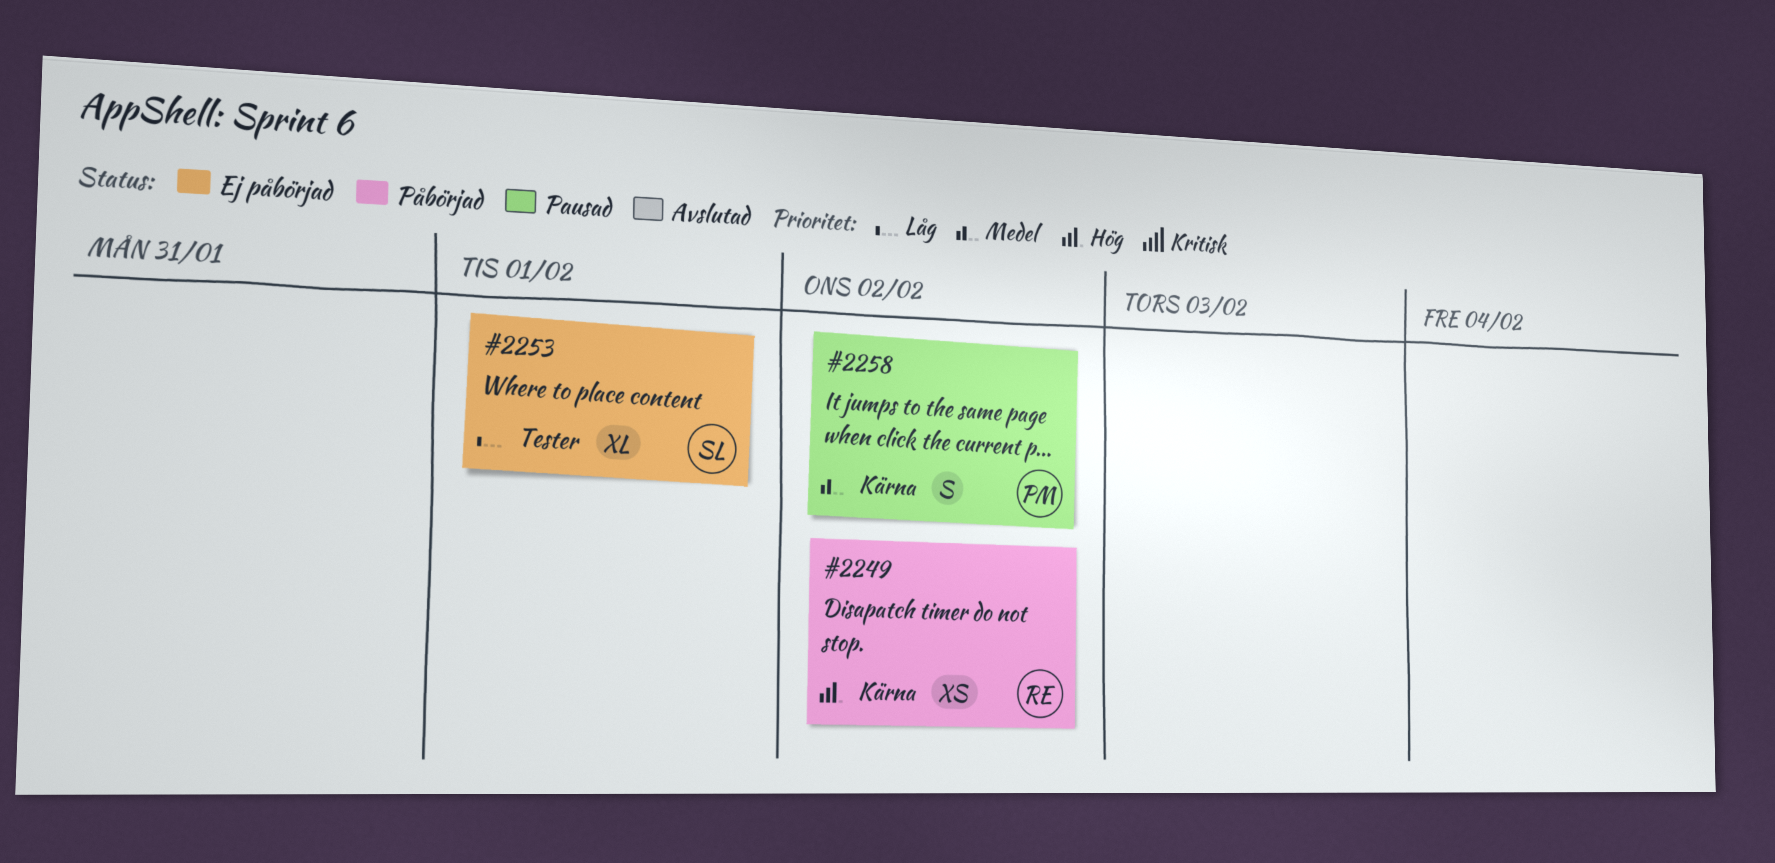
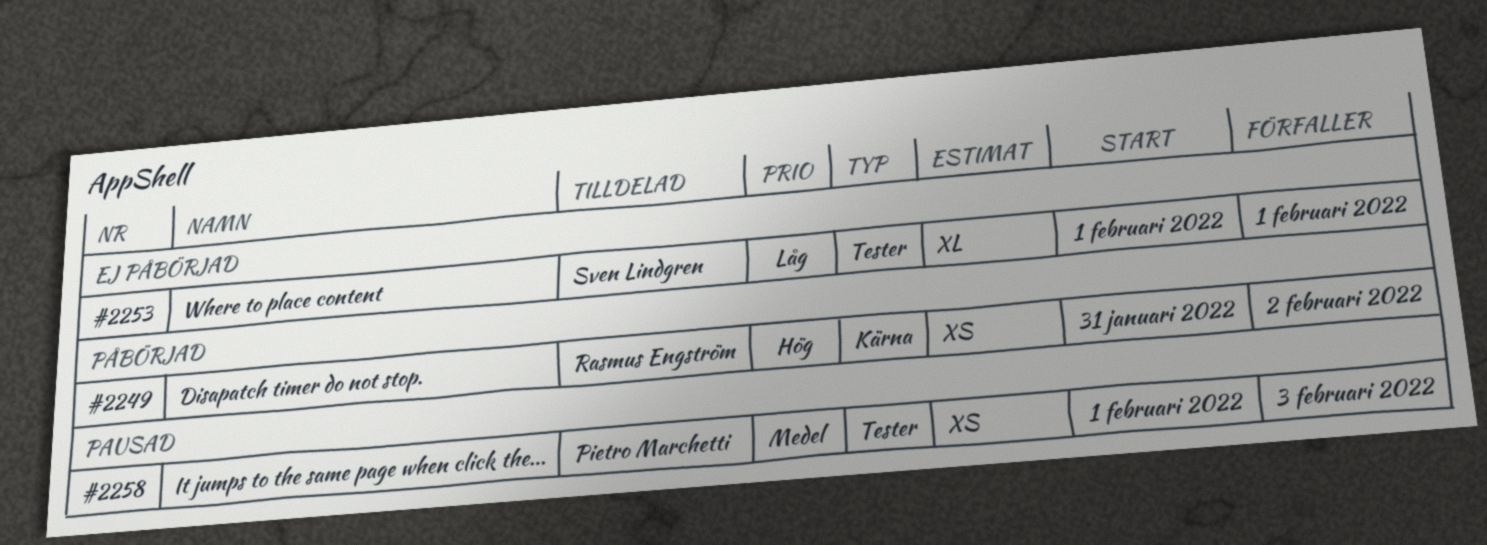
#2258, label: Kärna -> Tester
#2258, estimate: S -> XS
#2258, due: Feb 2 -> Feb 3

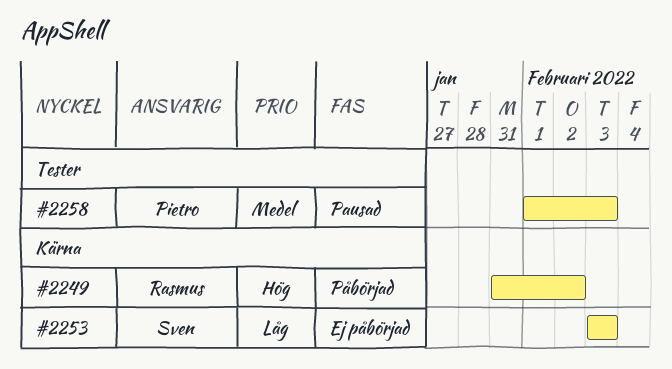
#2253, label: Tester -> Kärna
#2253, start: Feb 1 -> Feb 3
#2253, due: Feb 1 -> Feb 3

